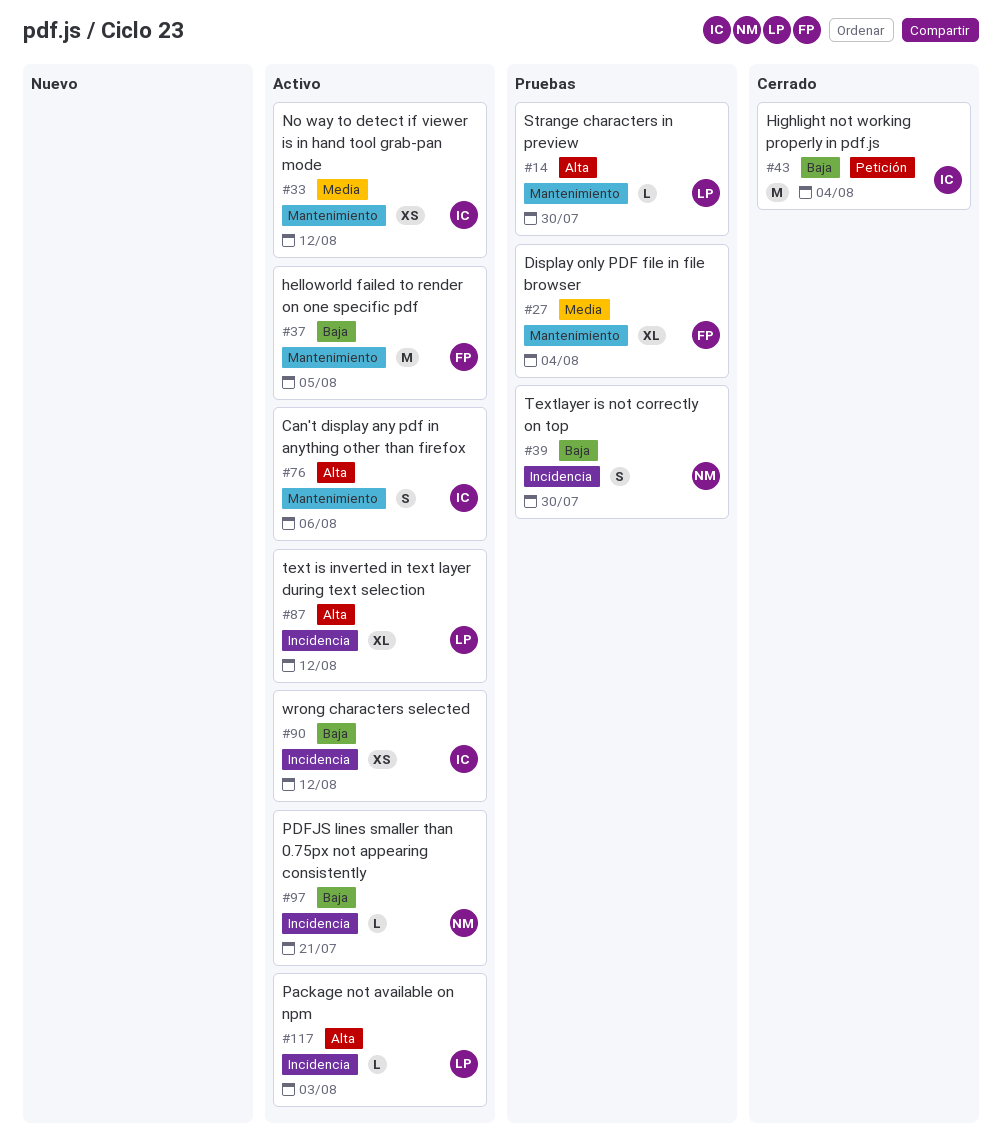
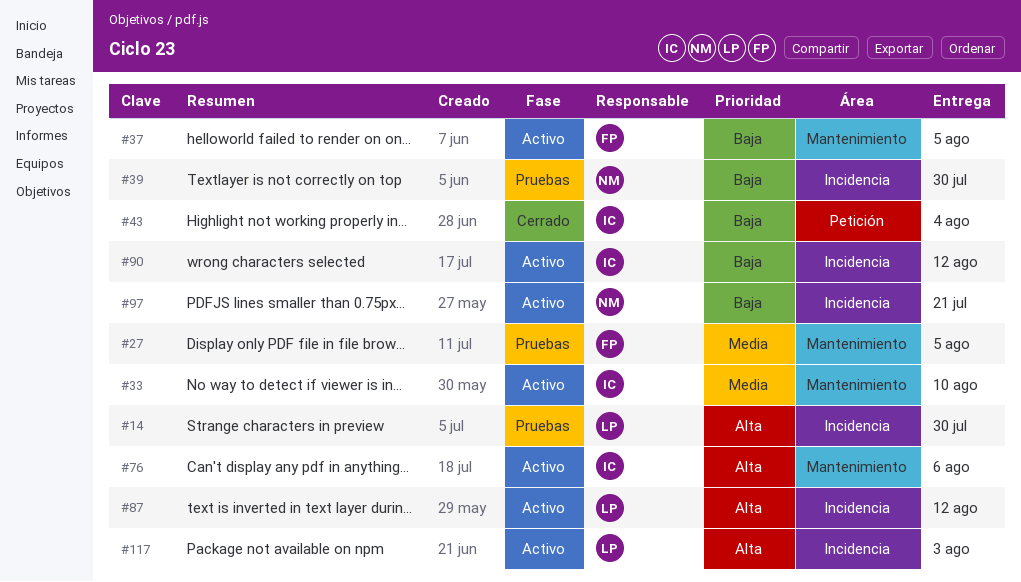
#14, label: Mantenimiento -> Incidencia
#27, due: Aug 4 -> Aug 5
#33, due: Aug 12 -> Aug 10

